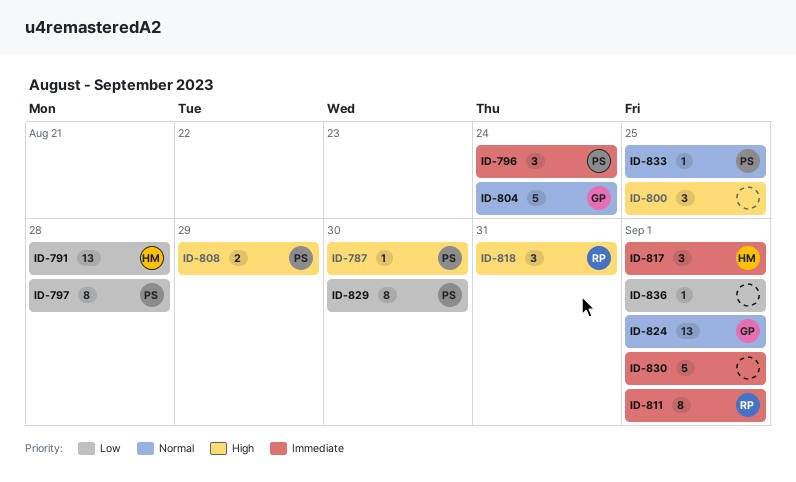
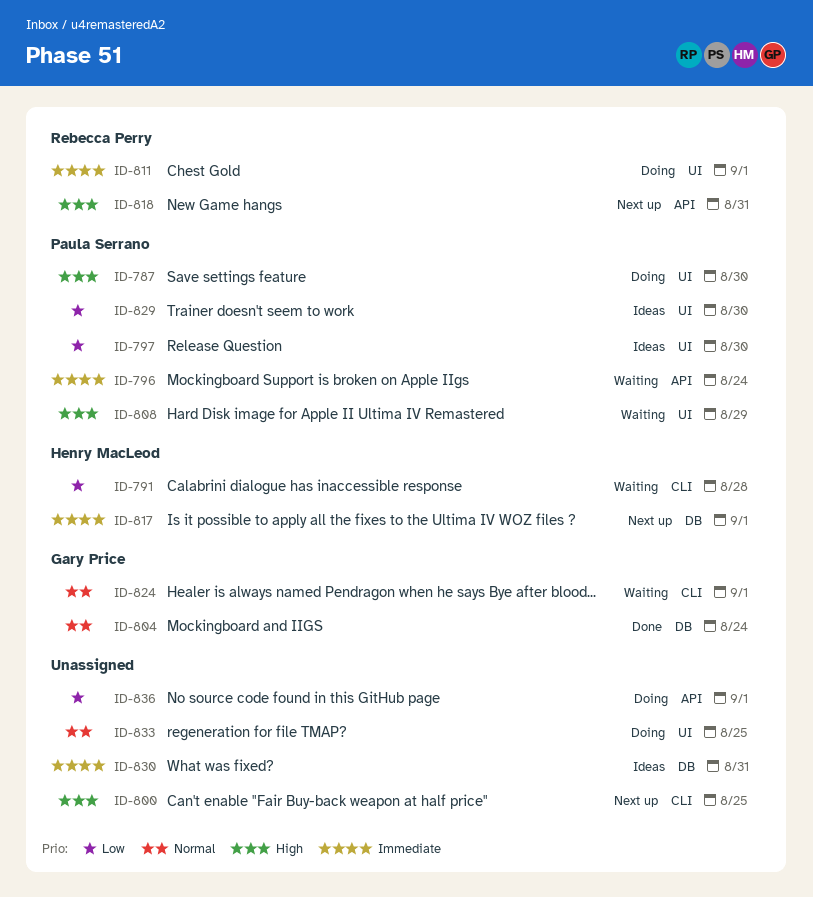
ID-797, due: Aug 28 -> Aug 30
ID-830, due: Sep 1 -> Aug 31
ID-833, owner: Paula Serrano -> none

